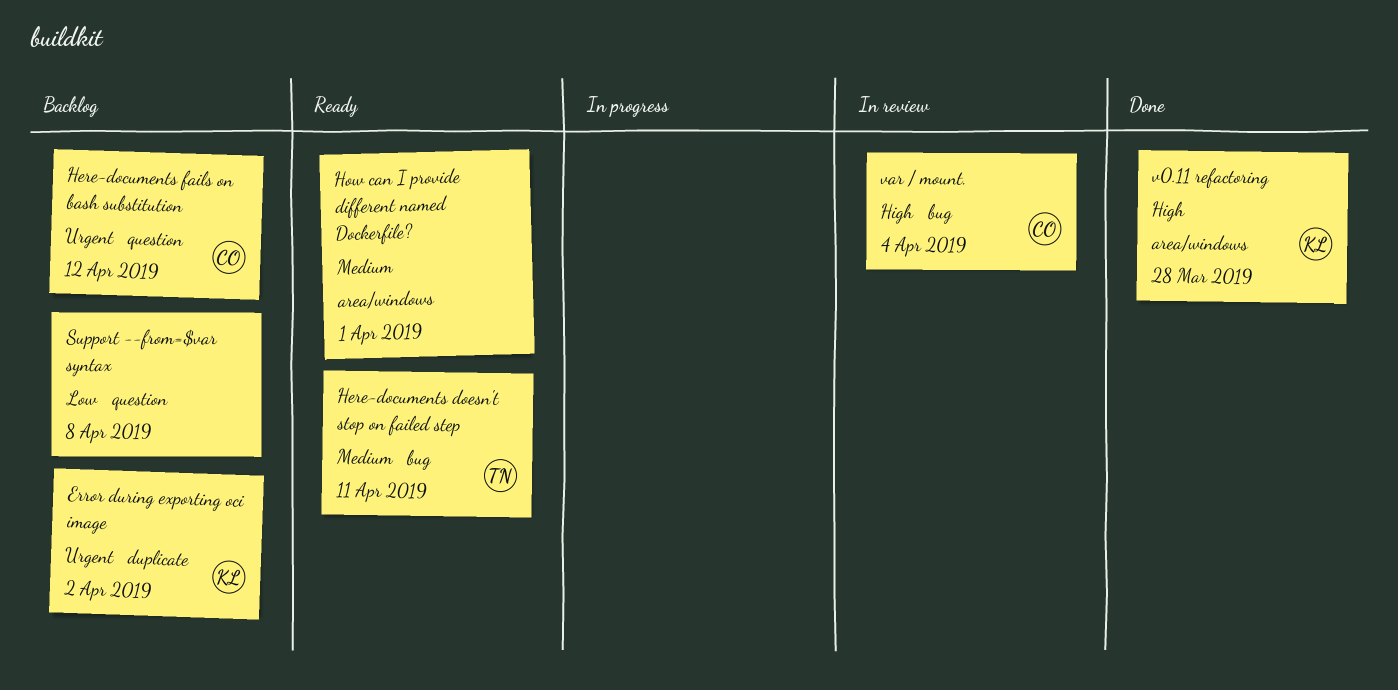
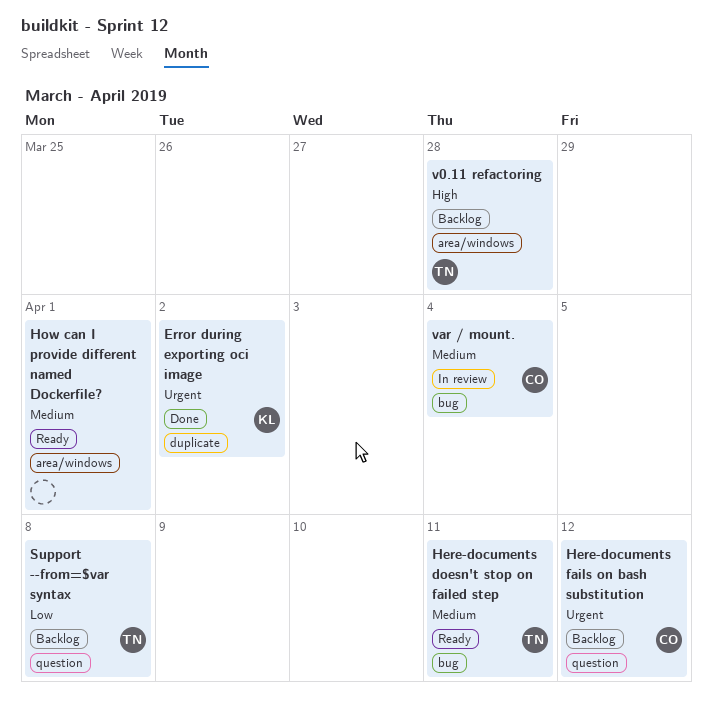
Error during exporting oci image, status: Backlog -> Done
Support --from=$var syntax, owner: none -> TN
v0.11 refactoring, status: Done -> Backlog
v0.11 refactoring, owner: KL -> TN
var / mount., priority: High -> Medium

